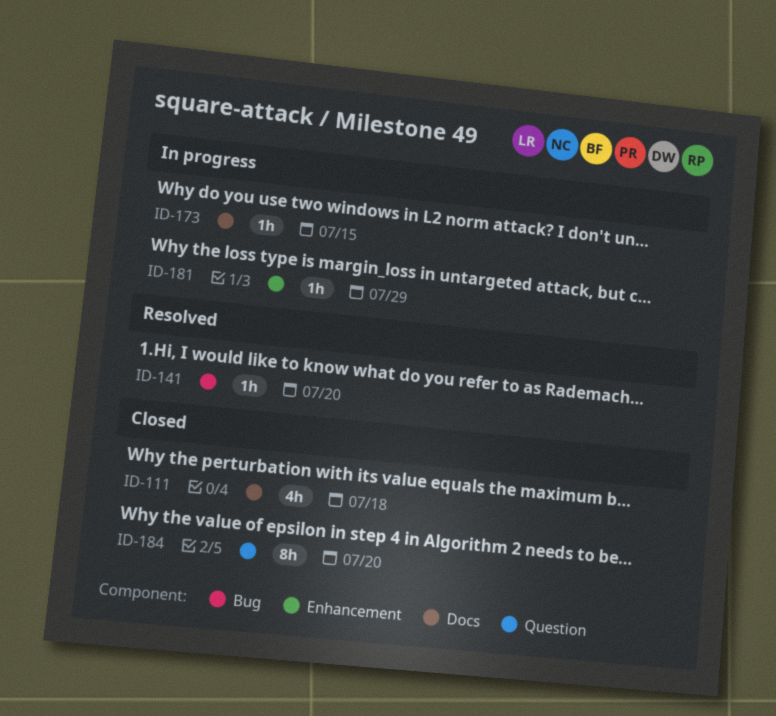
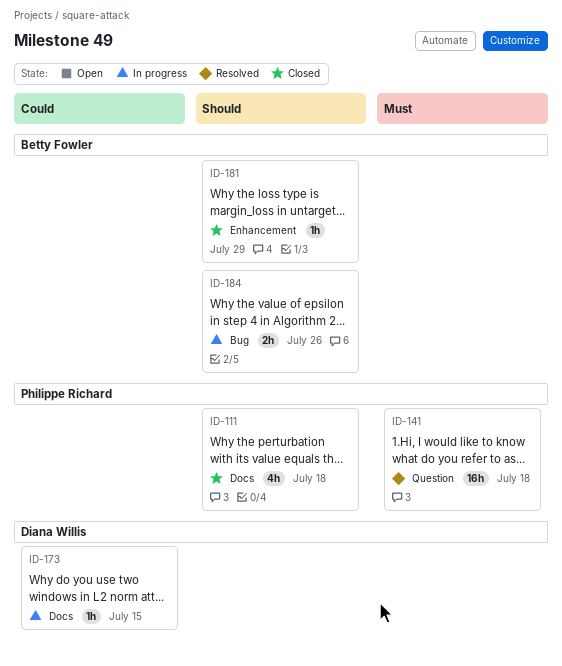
ID-141, label: Bug -> Question
ID-141, estimate: 1h -> 16h
ID-141, due: Jul 20 -> Jul 18
ID-181, status: In progress -> Closed
ID-184, status: Closed -> In progress
ID-184, label: Question -> Bug
ID-184, estimate: 8h -> 2h
ID-184, due: Jul 20 -> Jul 26

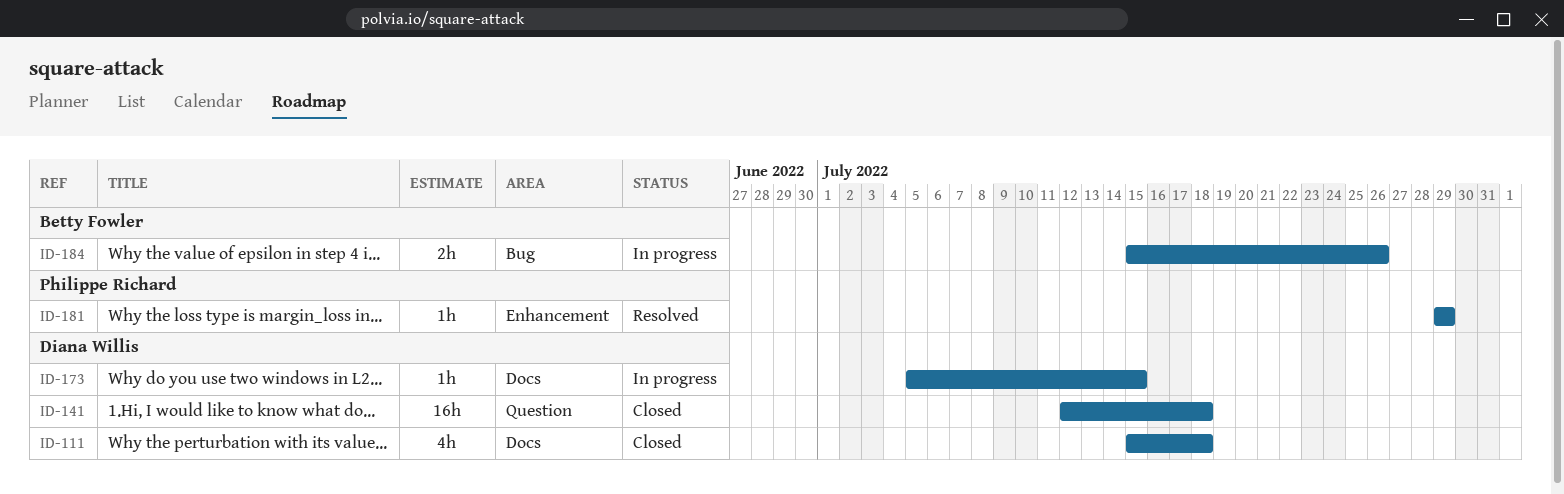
ID-111, owner: Philippe Richard -> Diana Willis
ID-141, status: Resolved -> Closed
ID-141, owner: Philippe Richard -> Diana Willis
ID-181, status: Closed -> Resolved
ID-181, owner: Betty Fowler -> Philippe Richard

